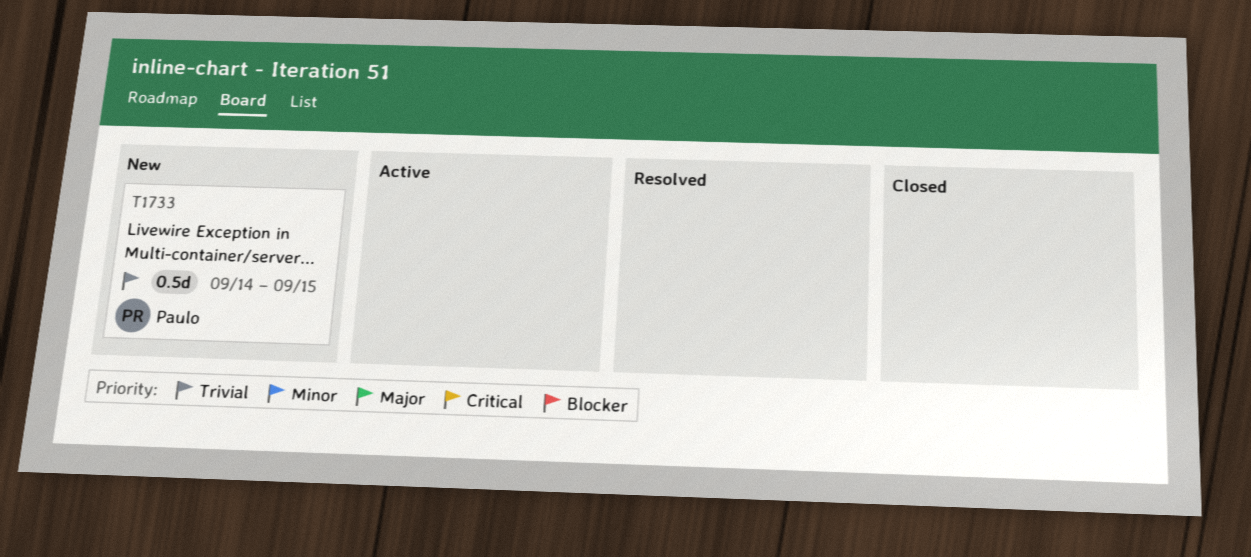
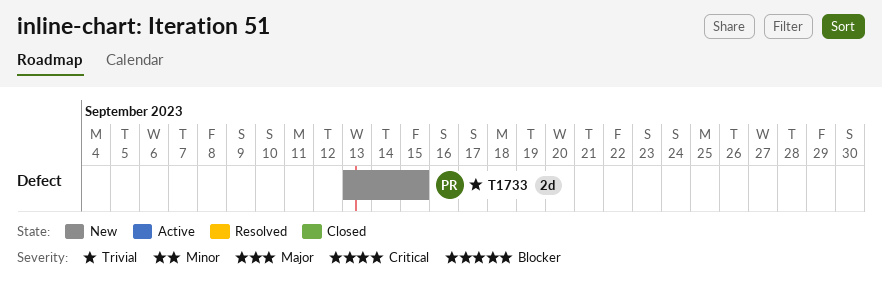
T1733, estimate: 0.5d -> 2d
T1733, start: Sep 14 -> Sep 13

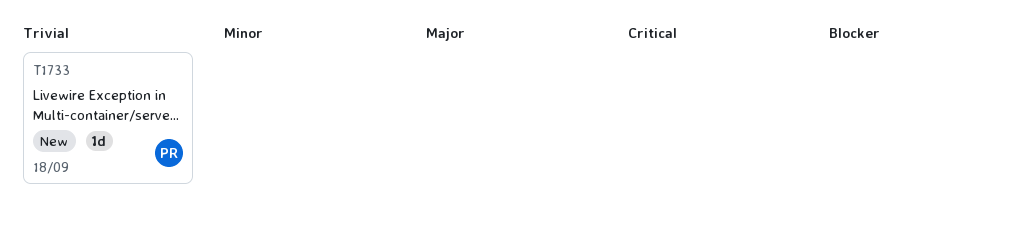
T1733, estimate: 2d -> 1d
T1733, due: Sep 15 -> Sep 18

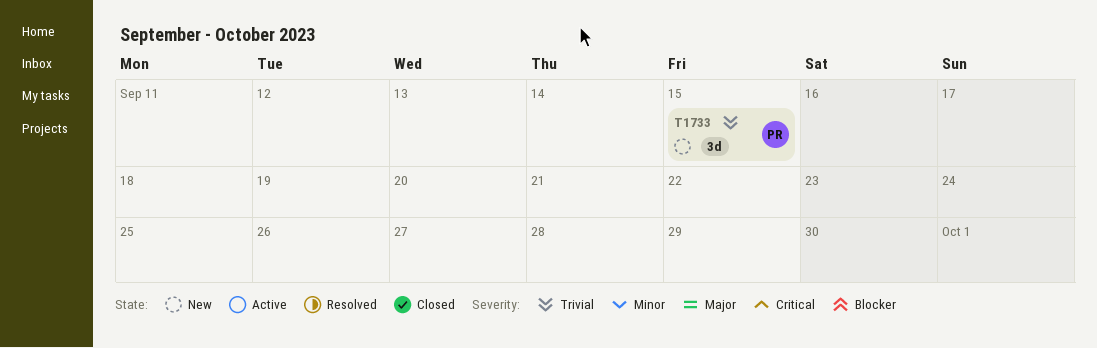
T1733, estimate: 1d -> 3d
T1733, due: Sep 18 -> Sep 15

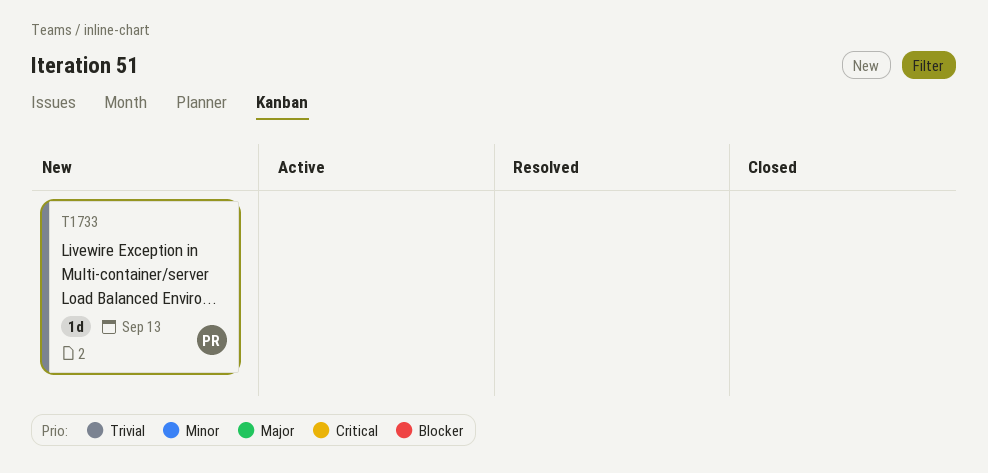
T1733, estimate: 3d -> 1d
T1733, due: Sep 15 -> Sep 13

